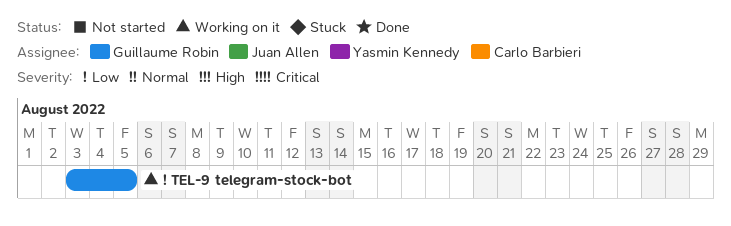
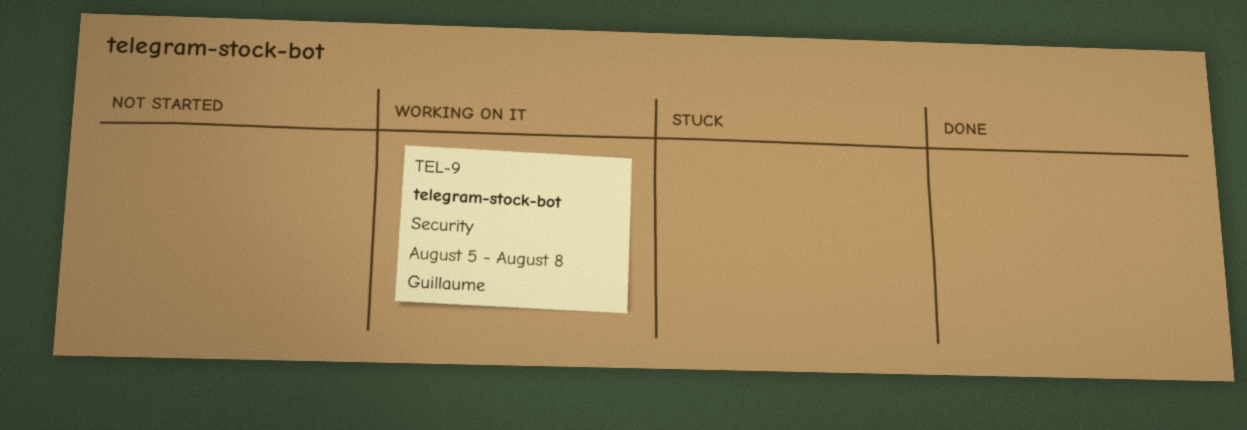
TEL-9, start: Aug 3 -> Aug 5
TEL-9, due: Aug 5 -> Aug 8

